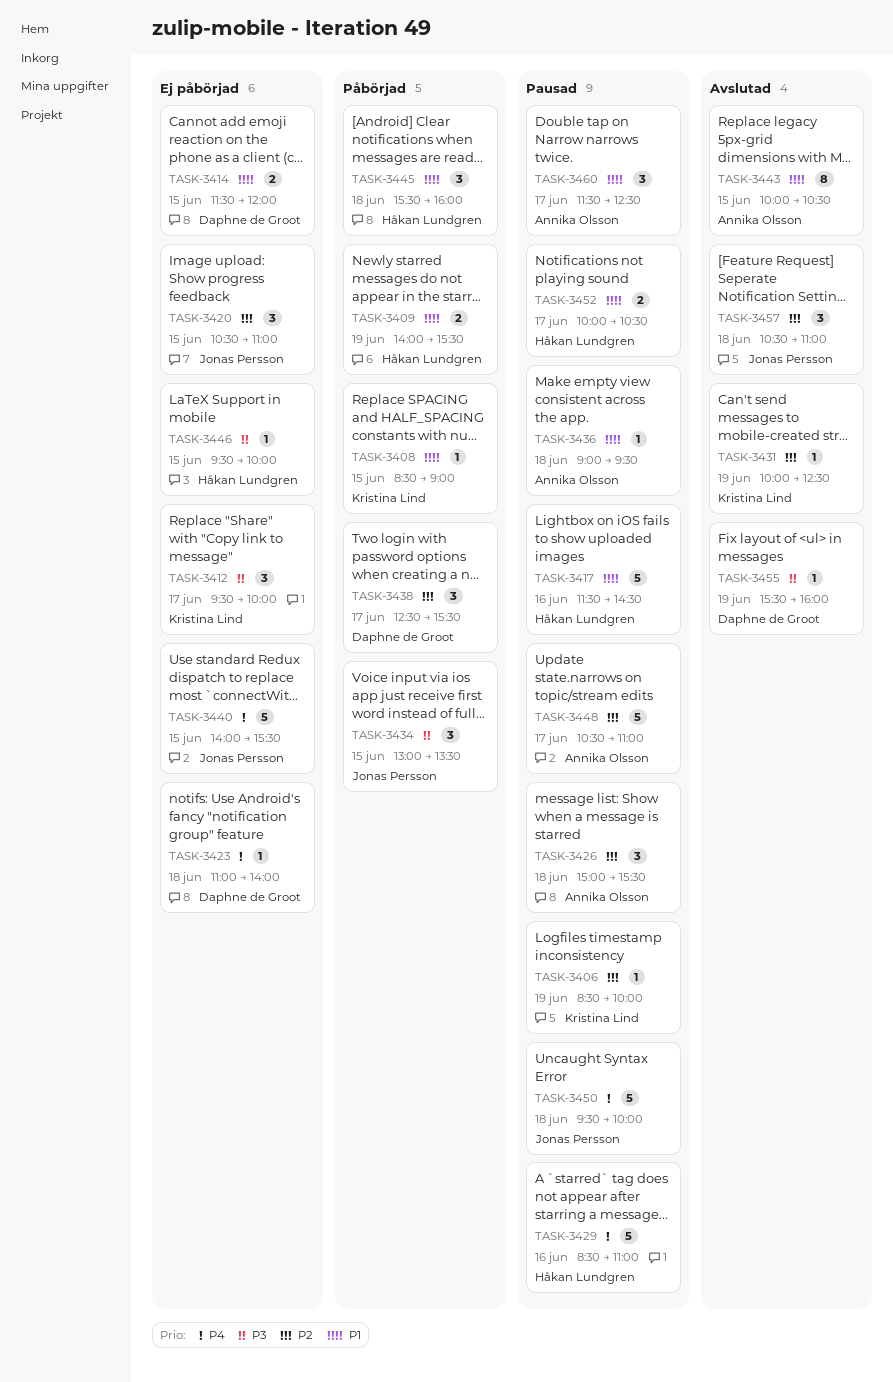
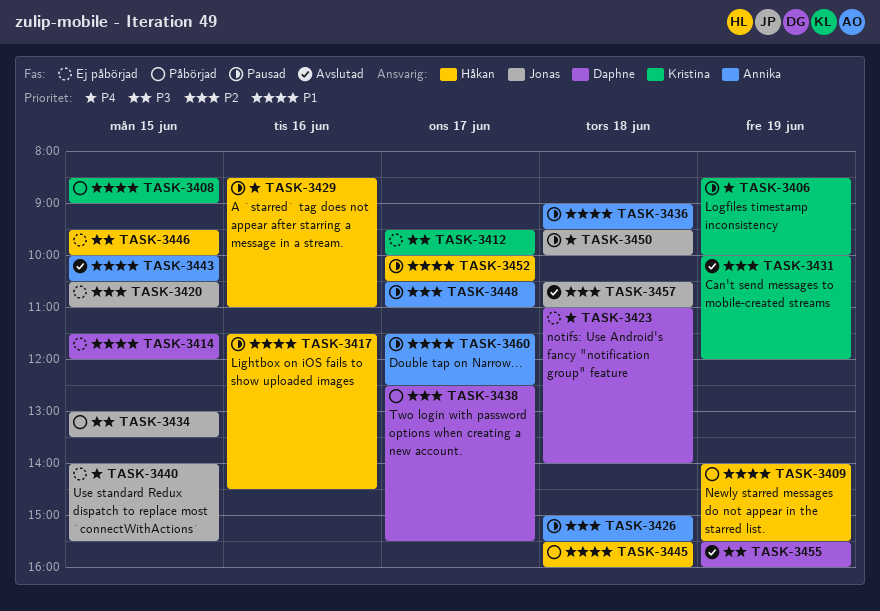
TASK-3406, priority: P2 -> P4
TASK-3431, ends: 12:30 -> 12:00

